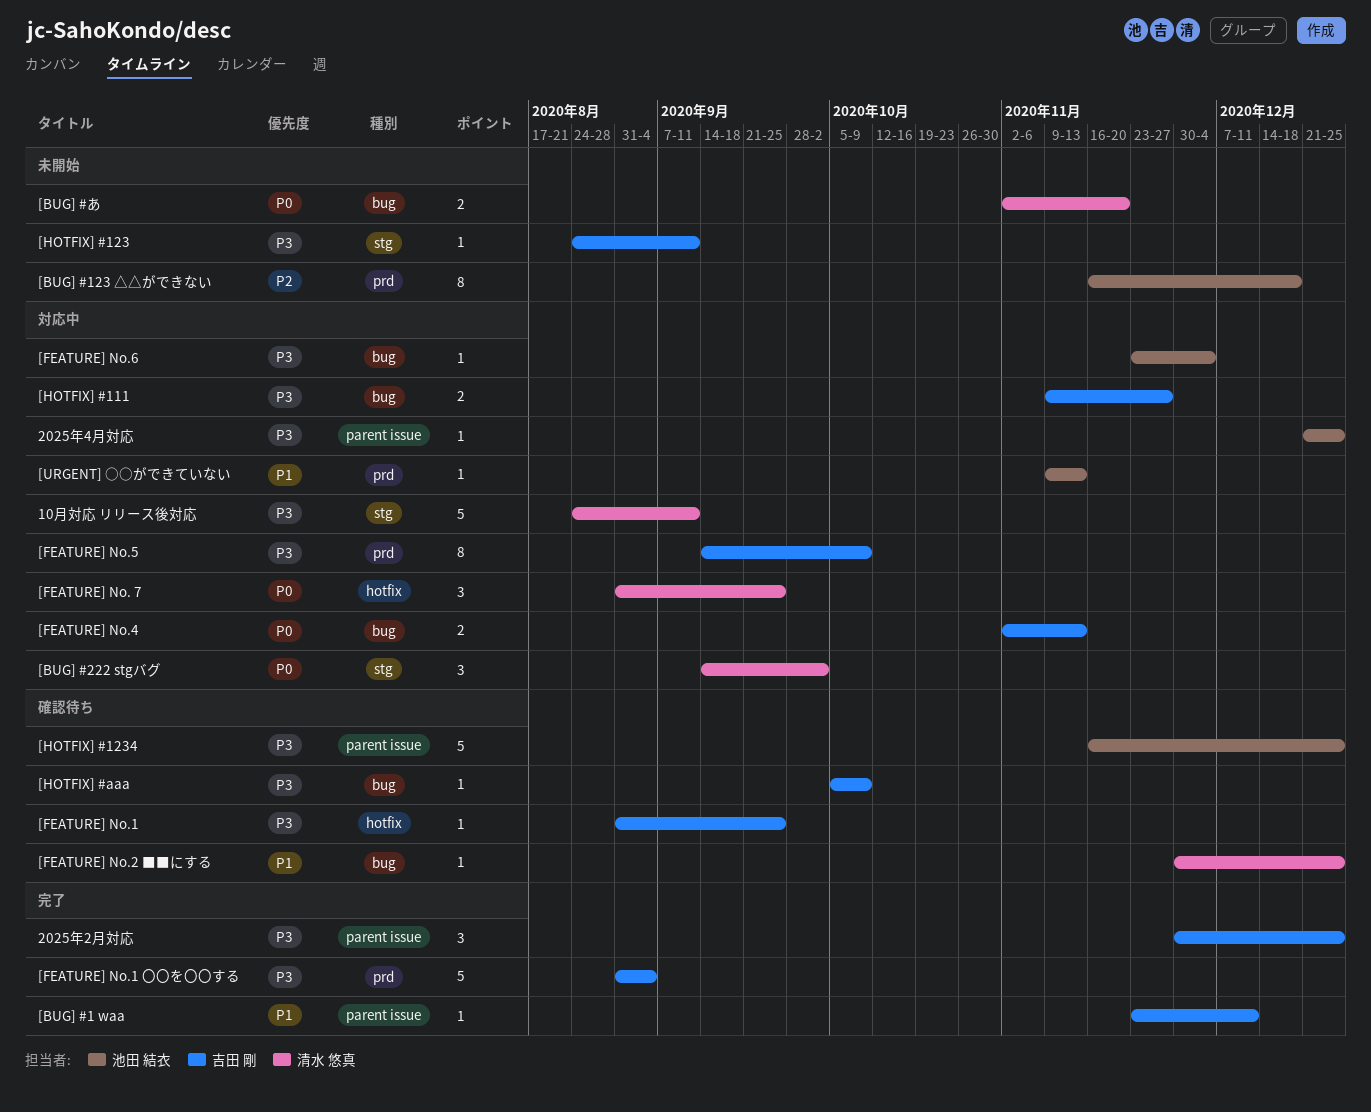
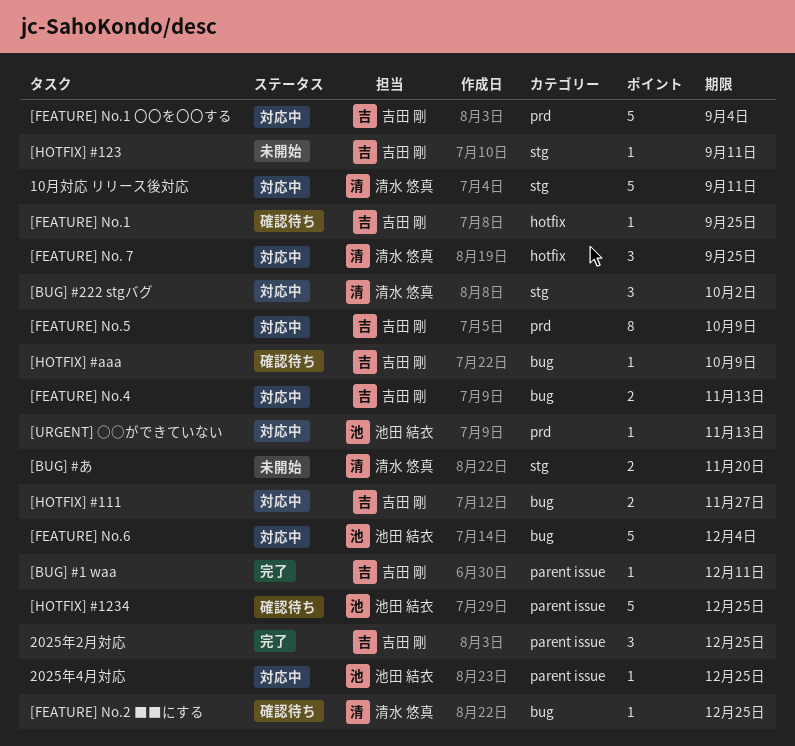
[BUG] #123 △△ができない: present -> none
[BUG] #あ, label: bug -> stg
[FEATURE] No.1 〇〇を〇〇する, status: 完了 -> 対応中
[FEATURE] No.6, estimate: 1 -> 5

